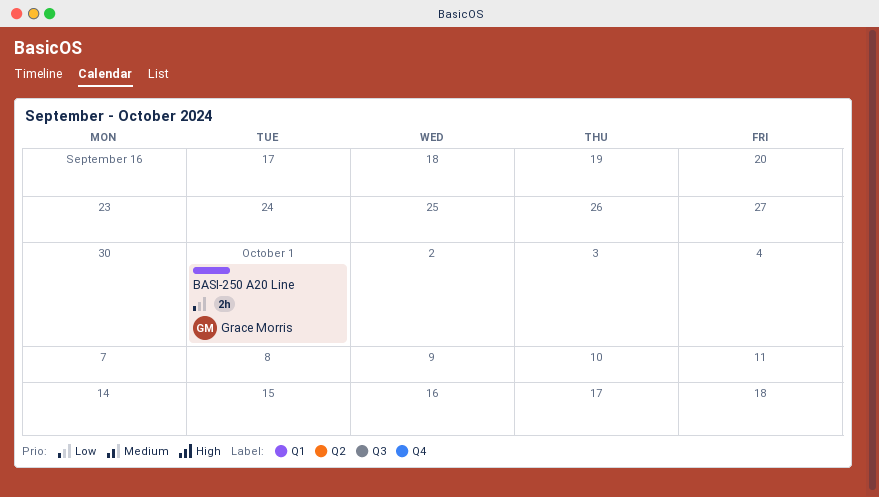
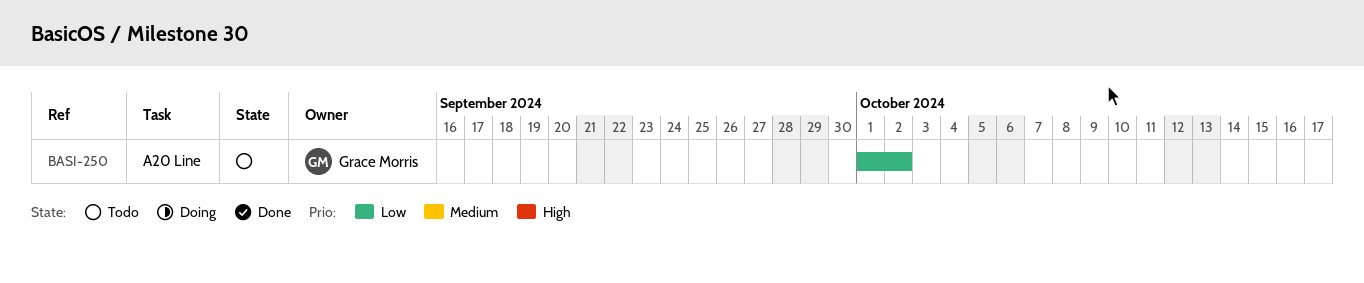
BASI-250, due: Oct 1 -> Oct 2

